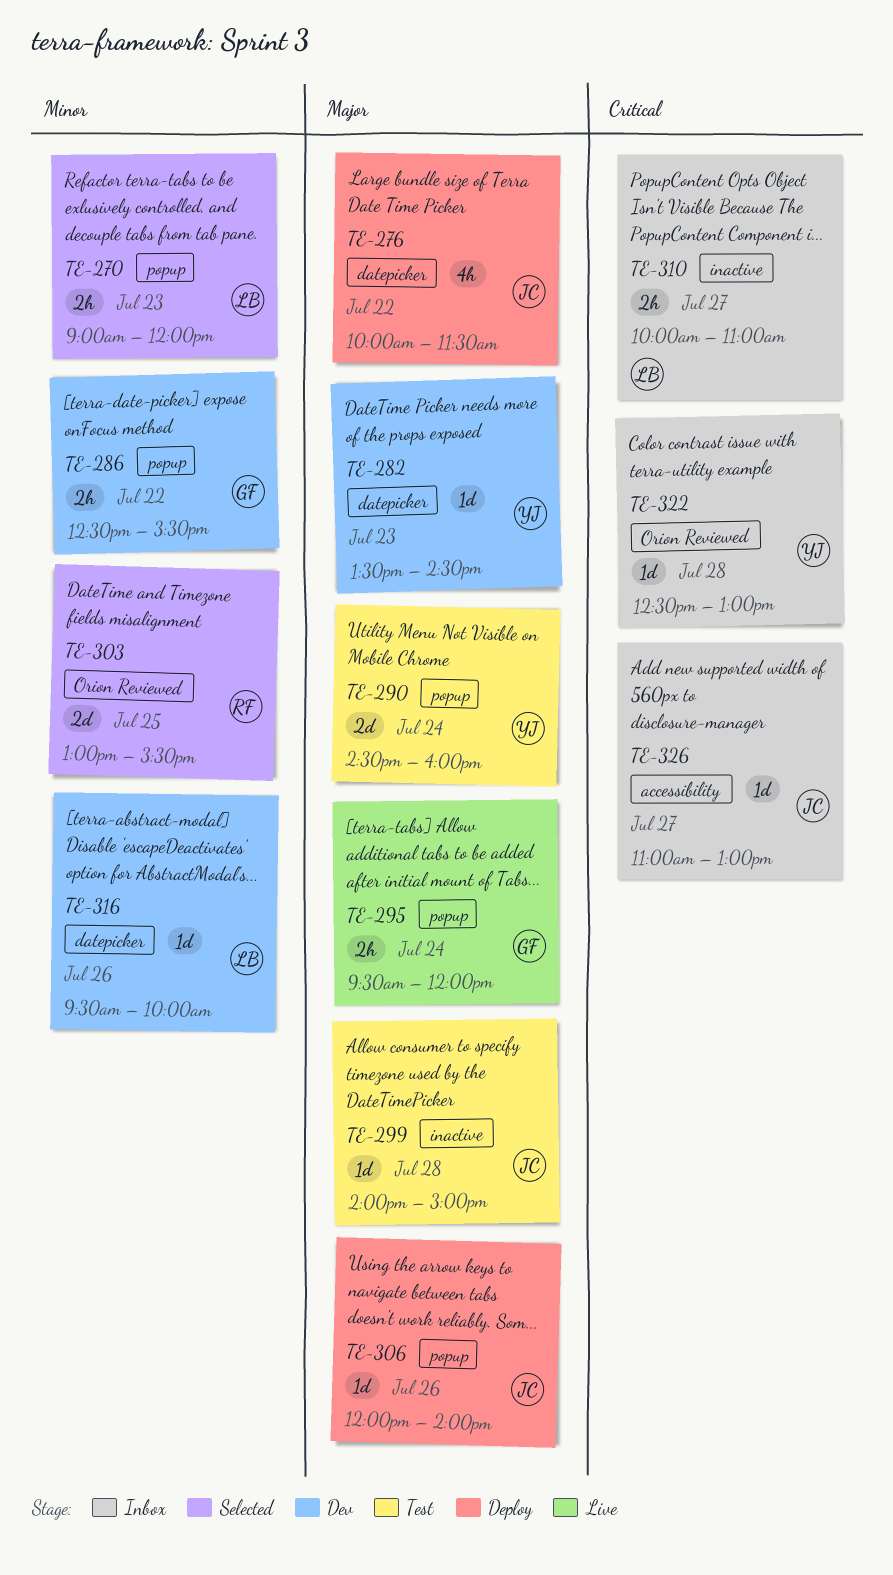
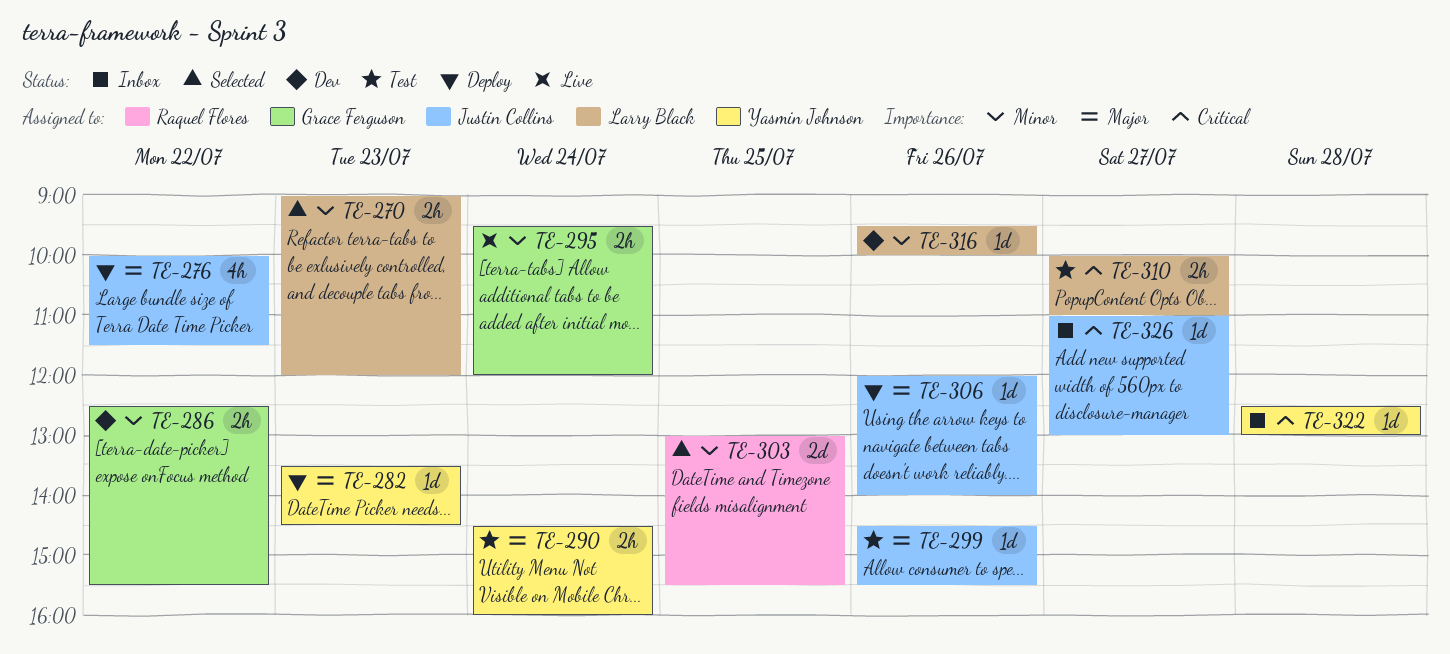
TE-282, status: Dev -> Deploy
TE-290, estimate: 2d -> 2h
TE-295, priority: Major -> Minor
TE-299, day: Jul 28 -> Jul 26
TE-299, begins: 14:00 -> 14:30
TE-299, ends: 15:00 -> 15:30
TE-310, status: Inbox -> Test

